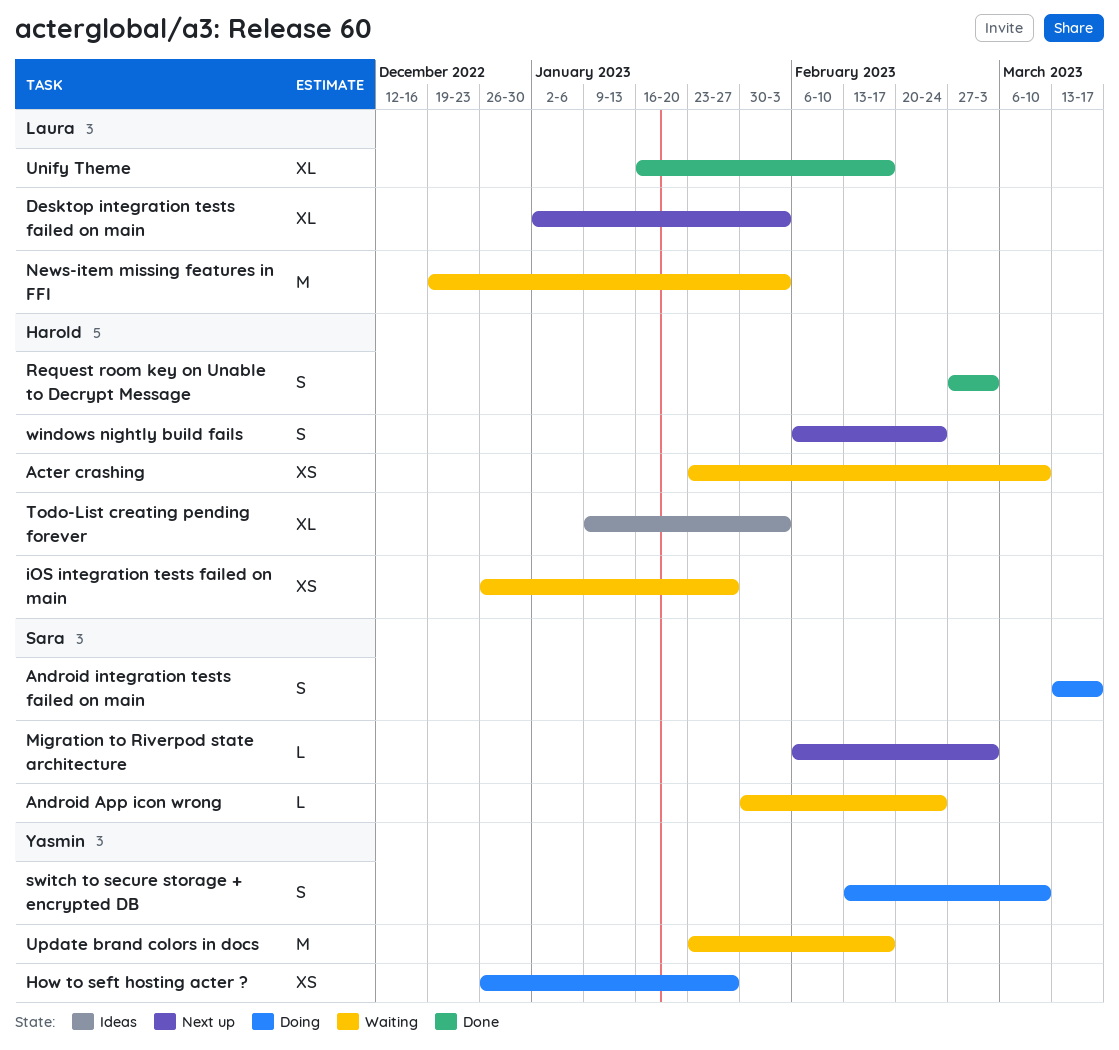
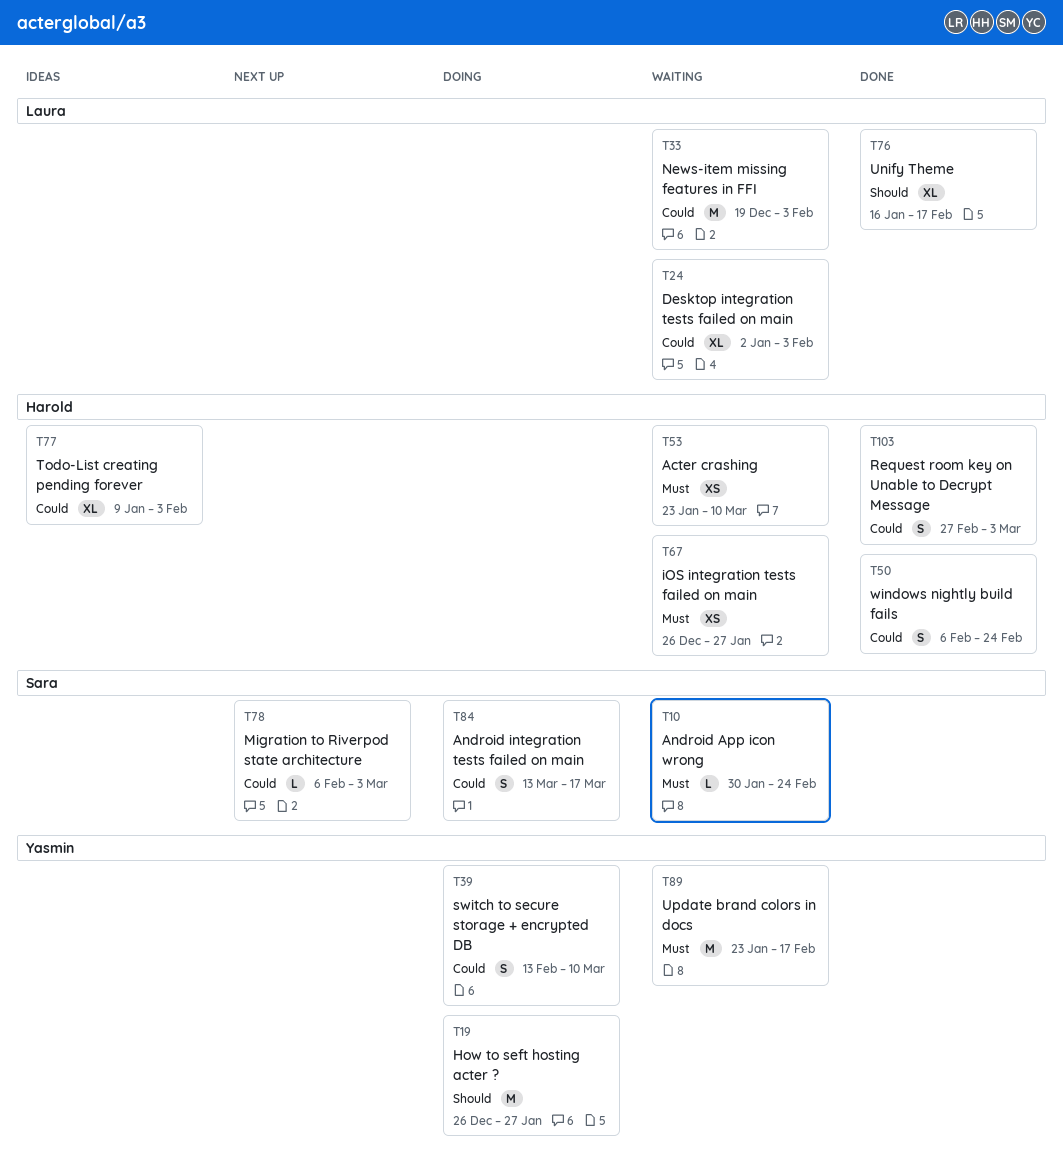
Desktop integration tests failed on main, status: Next up -> Waiting
How to seft hosting acter ?, estimate: XS -> M
windows nightly build fails, status: Next up -> Done

